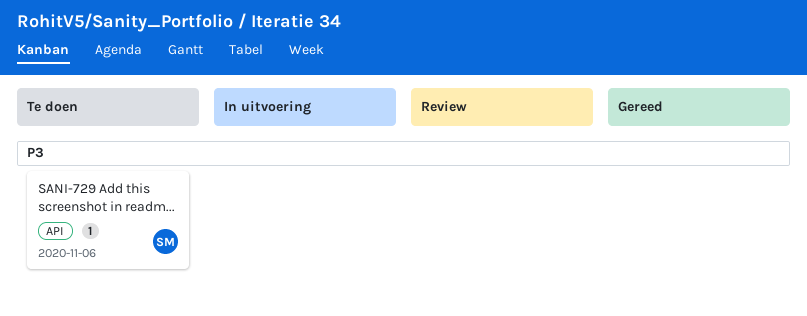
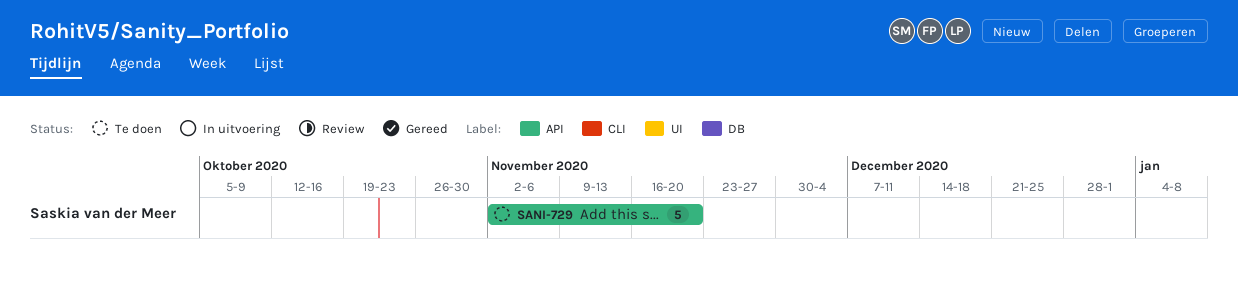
SANI-729, estimate: 1 -> 5
SANI-729, due: Nov 6 -> Nov 20

